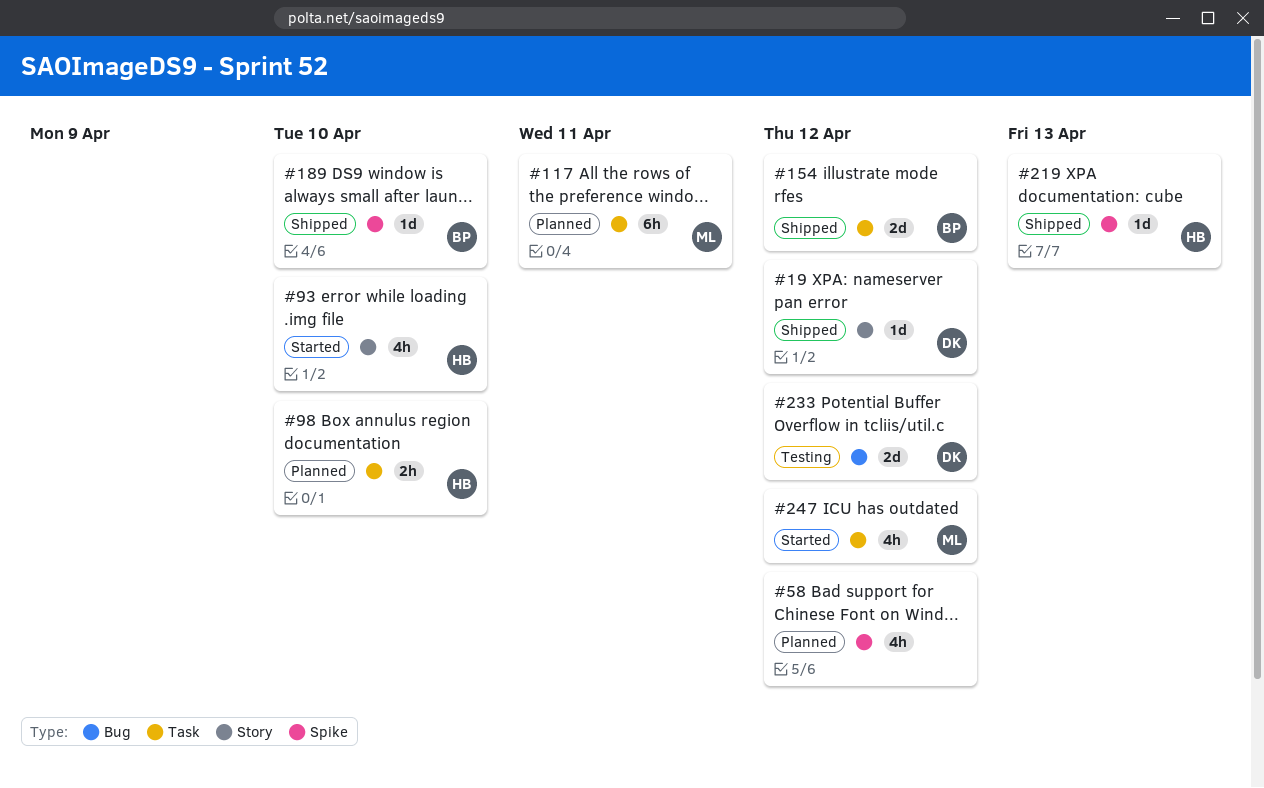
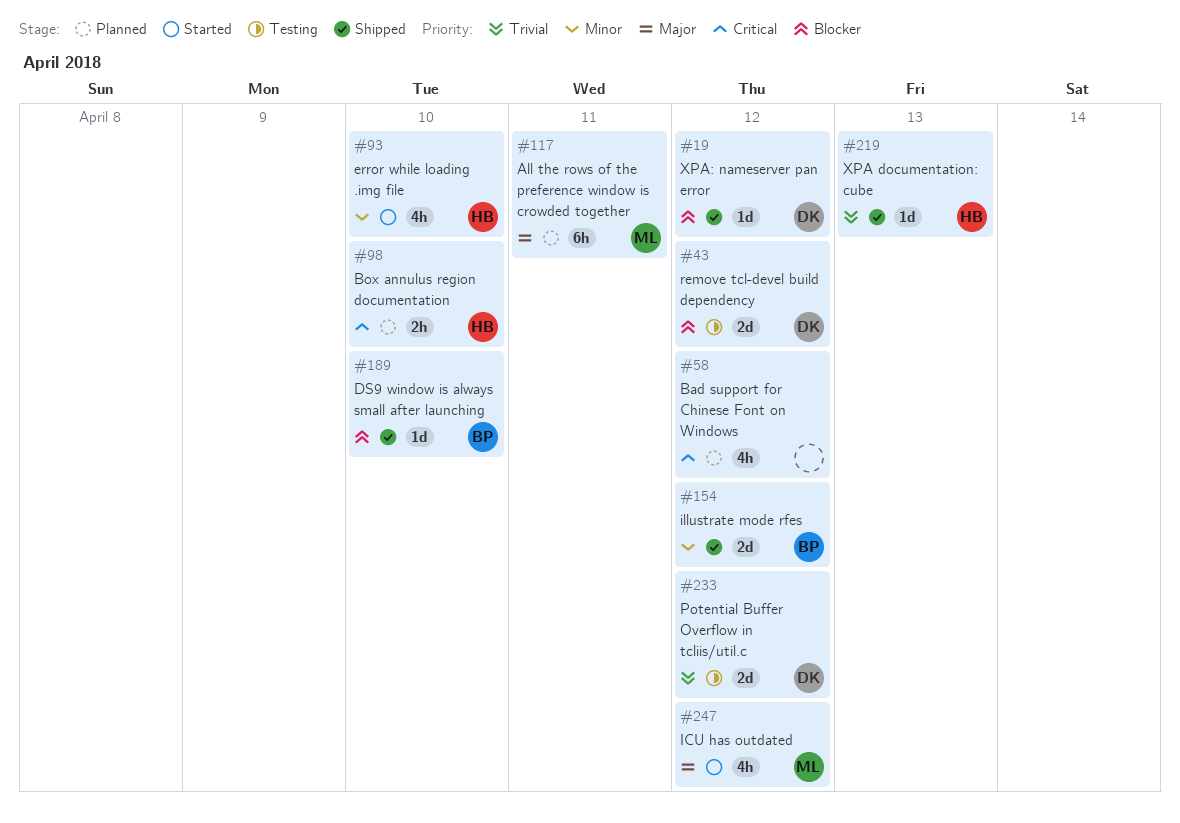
#43: none -> present

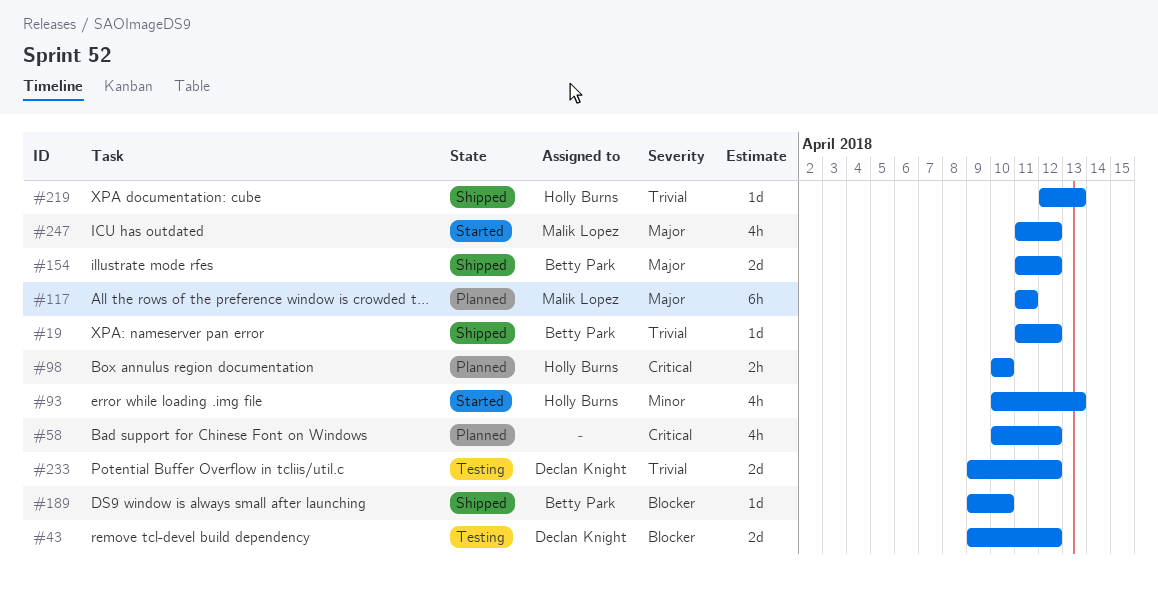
#19, owner: Declan Knight -> Betty Park
#19, priority: Blocker -> Trivial
#93, due: Apr 10 -> Apr 13
#154, priority: Minor -> Major

